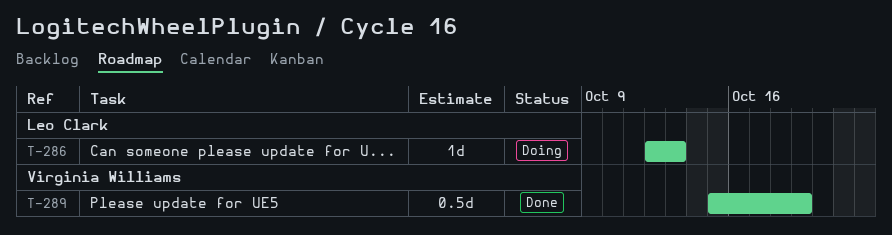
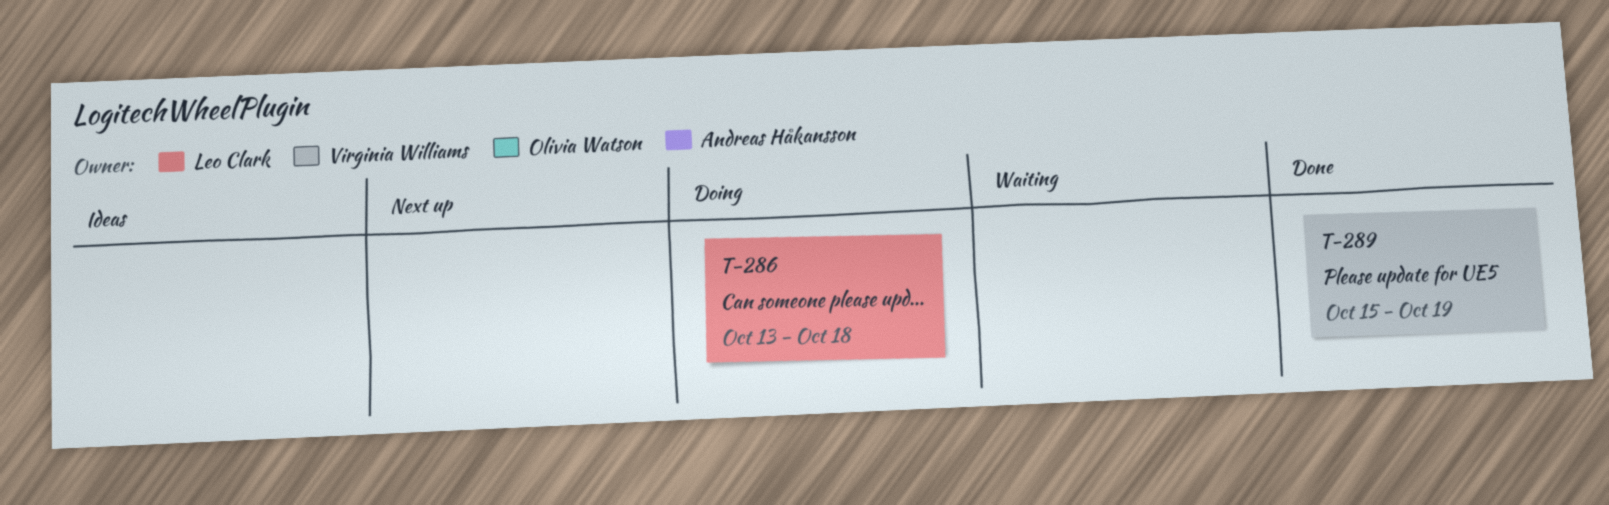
T-286, start: Oct 12 -> Oct 13
T-286, due: Oct 13 -> Oct 18

